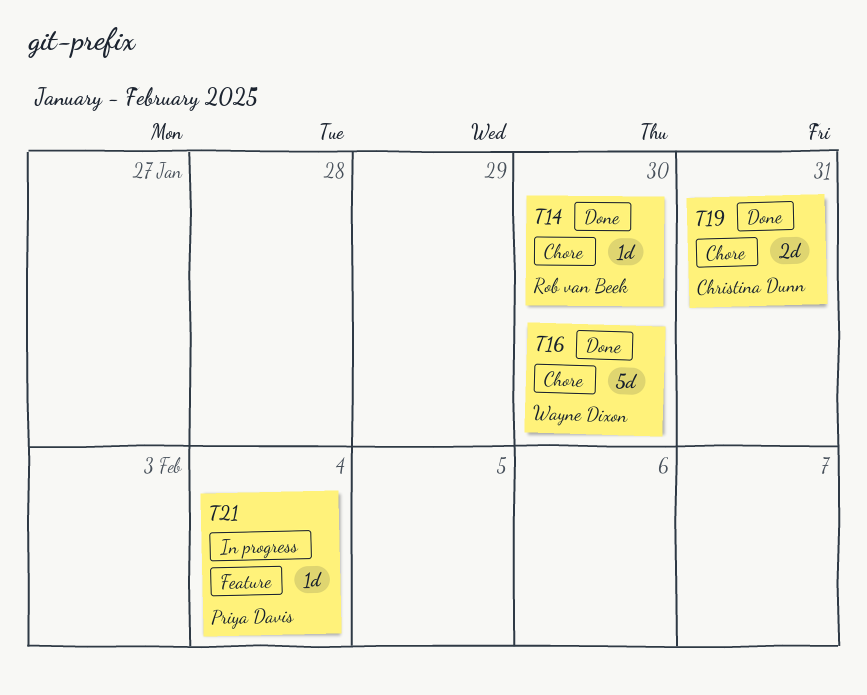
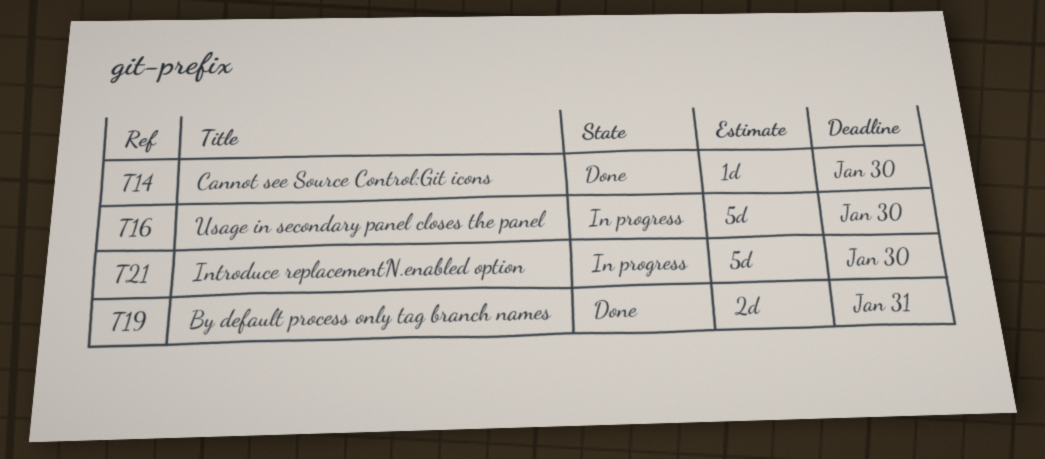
T16, status: Done -> In progress
T21, estimate: 1d -> 5d
T21, due: Feb 4 -> Jan 30

